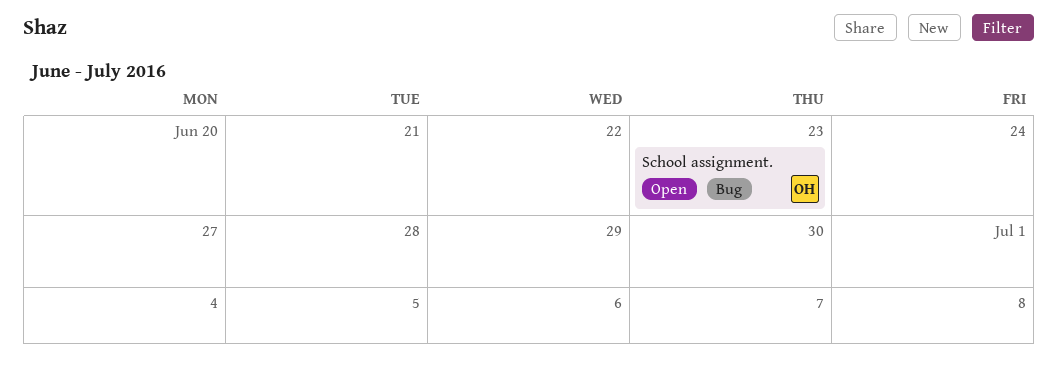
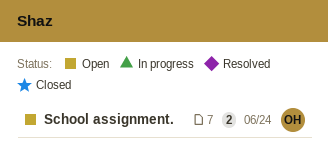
School assignment., due: Jun 23 -> Jun 24

